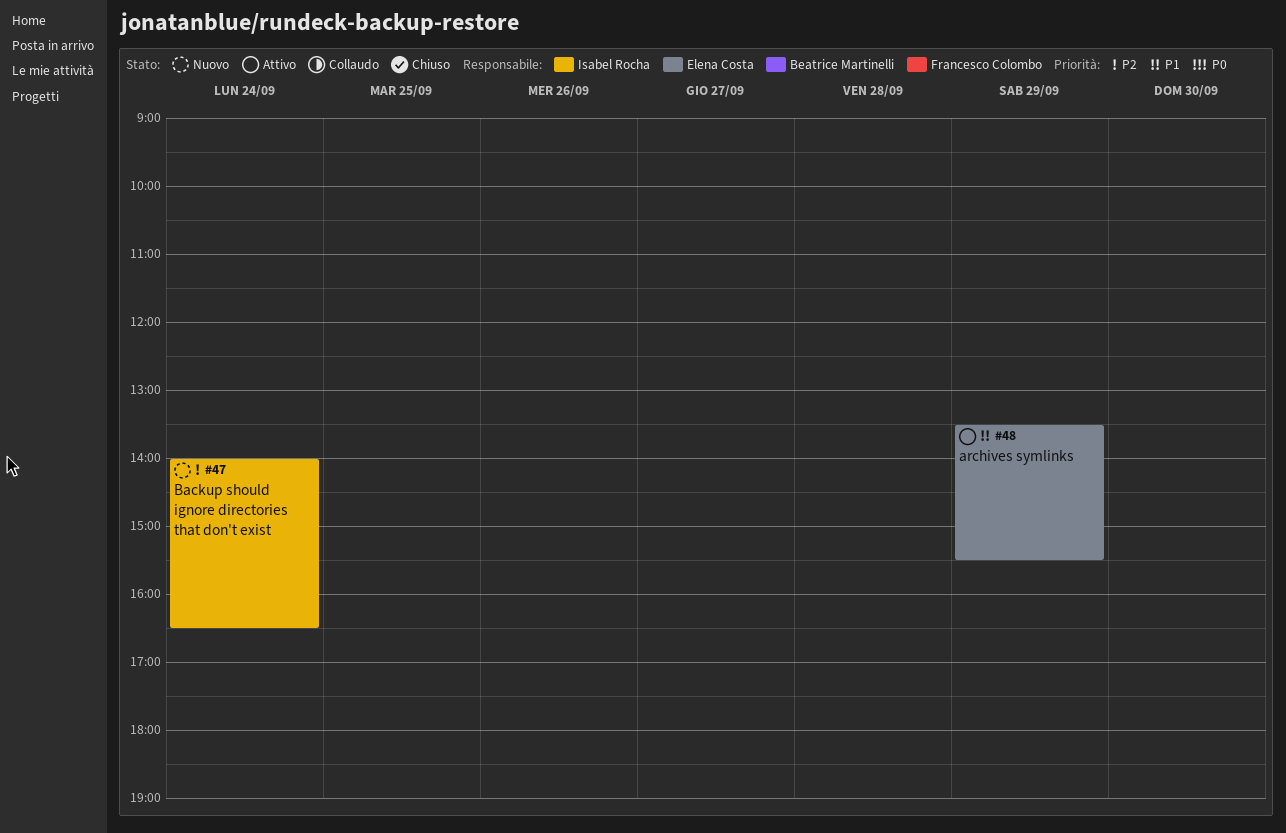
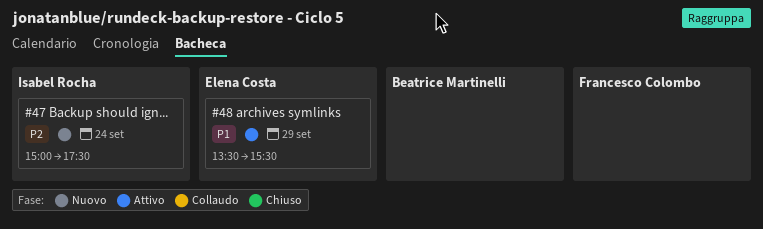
#47, begins: 14:00 -> 15:00
#47, ends: 16:30 -> 17:30

